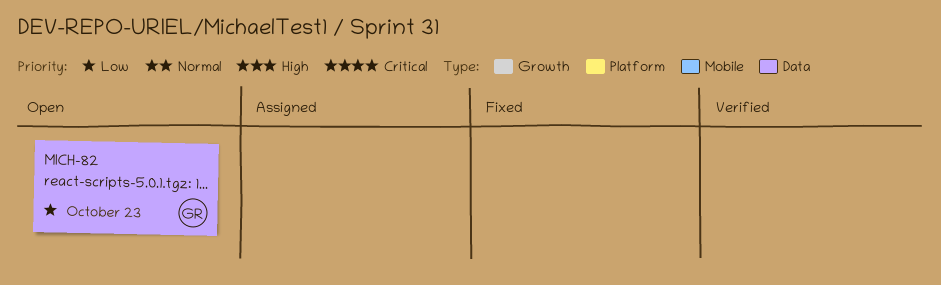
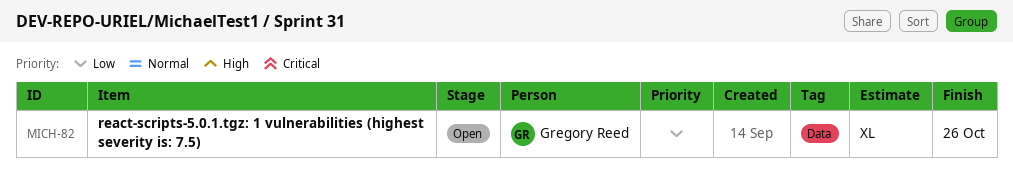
MICH-82, due: Oct 23 -> Oct 26

